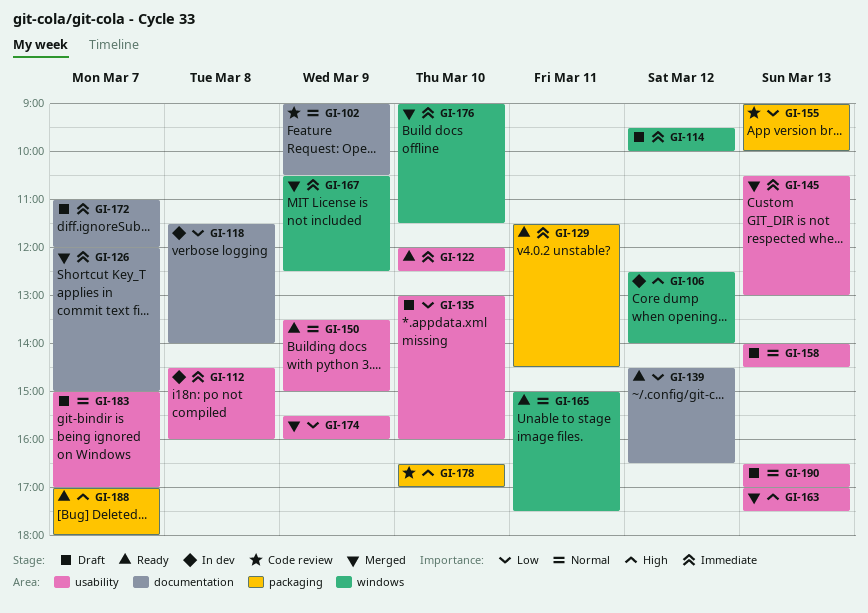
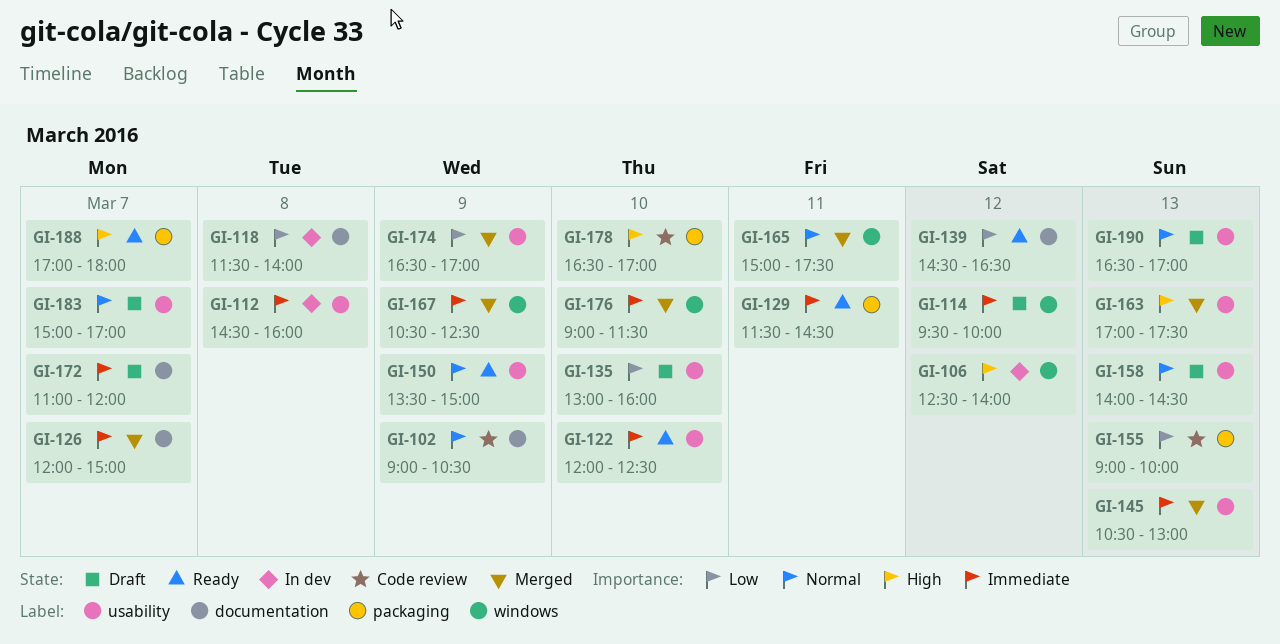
GI-165, status: Ready -> Merged
GI-174, begins: 15:30 -> 16:30
GI-174, ends: 16:00 -> 17:00

